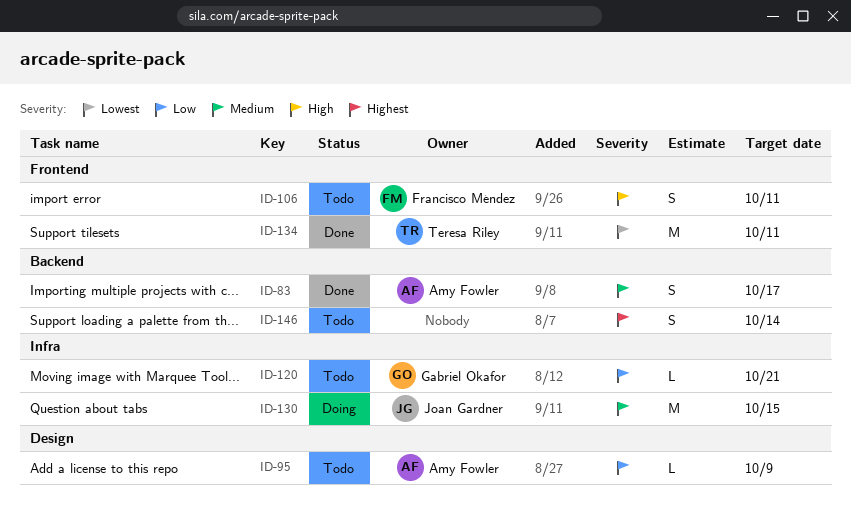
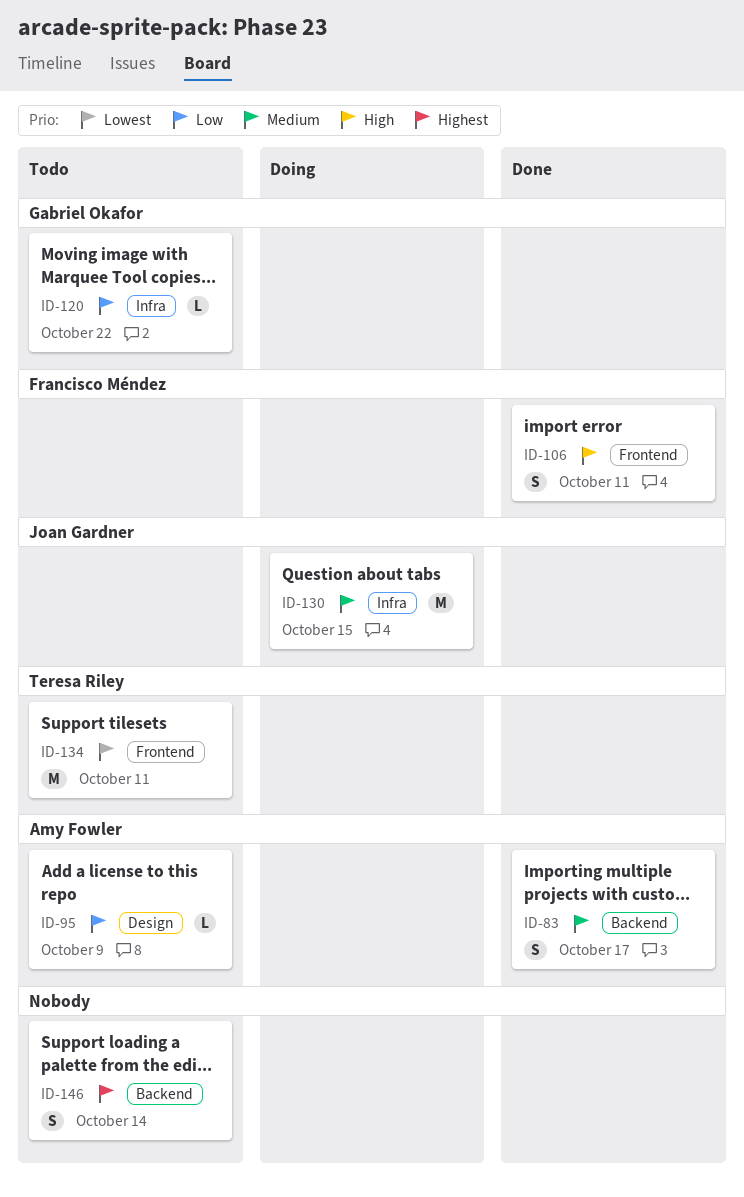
ID-106, status: Todo -> Done
ID-120, due: Oct 21 -> Oct 22
ID-134, status: Done -> Todo

